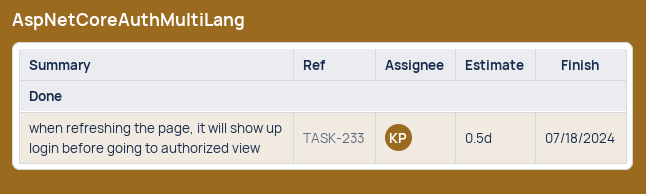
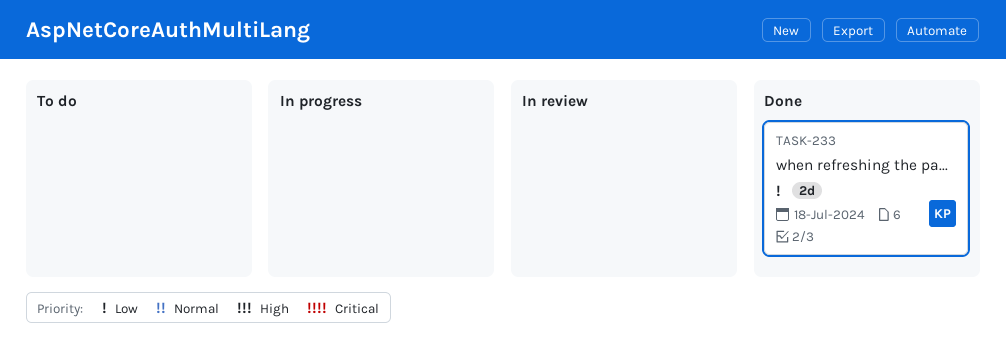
TASK-233, estimate: 0.5d -> 2d

